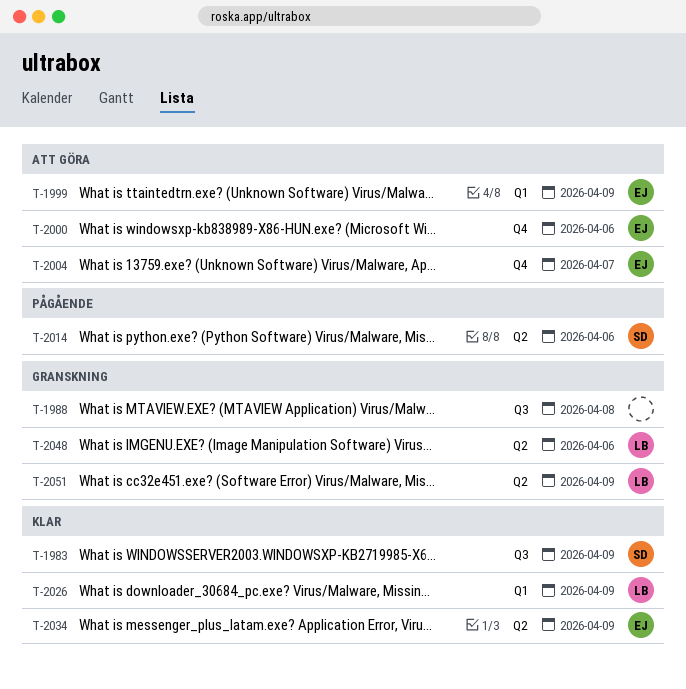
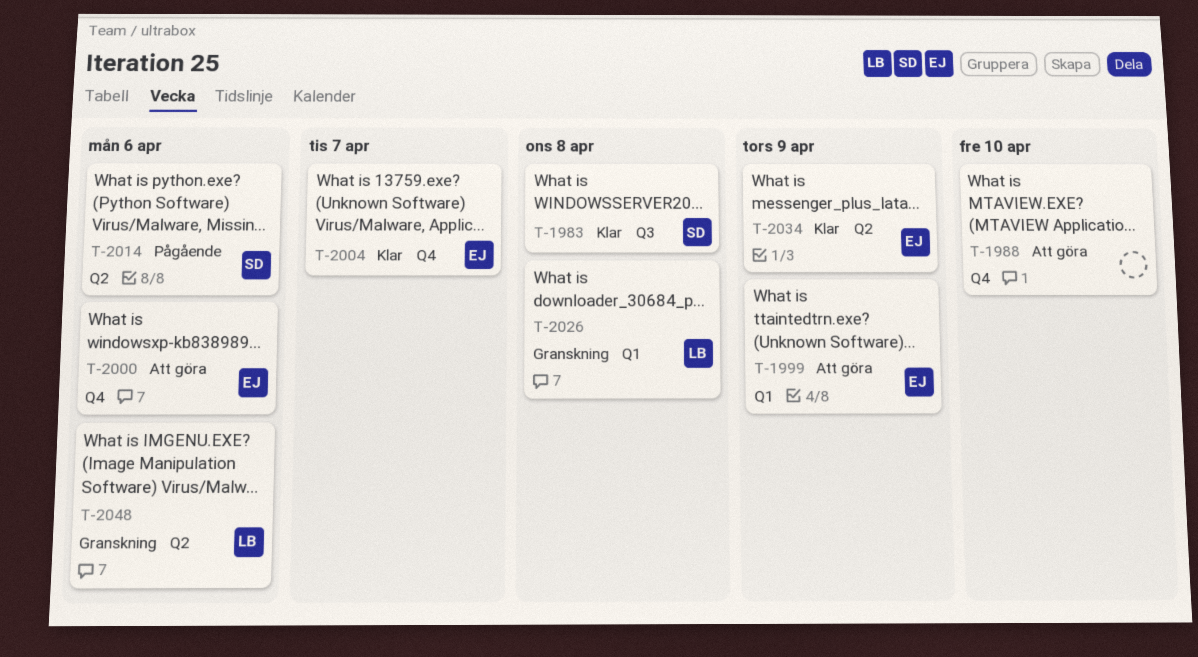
T-1983, due: Apr 9 -> Apr 8
T-1988, status: Granskning -> Att göra
T-1988, label: Q3 -> Q4
T-1988, due: Apr 8 -> Apr 10
T-2004, status: Att göra -> Klar
T-2026, status: Klar -> Granskning
T-2026, due: Apr 9 -> Apr 8
T-2051: present -> none

